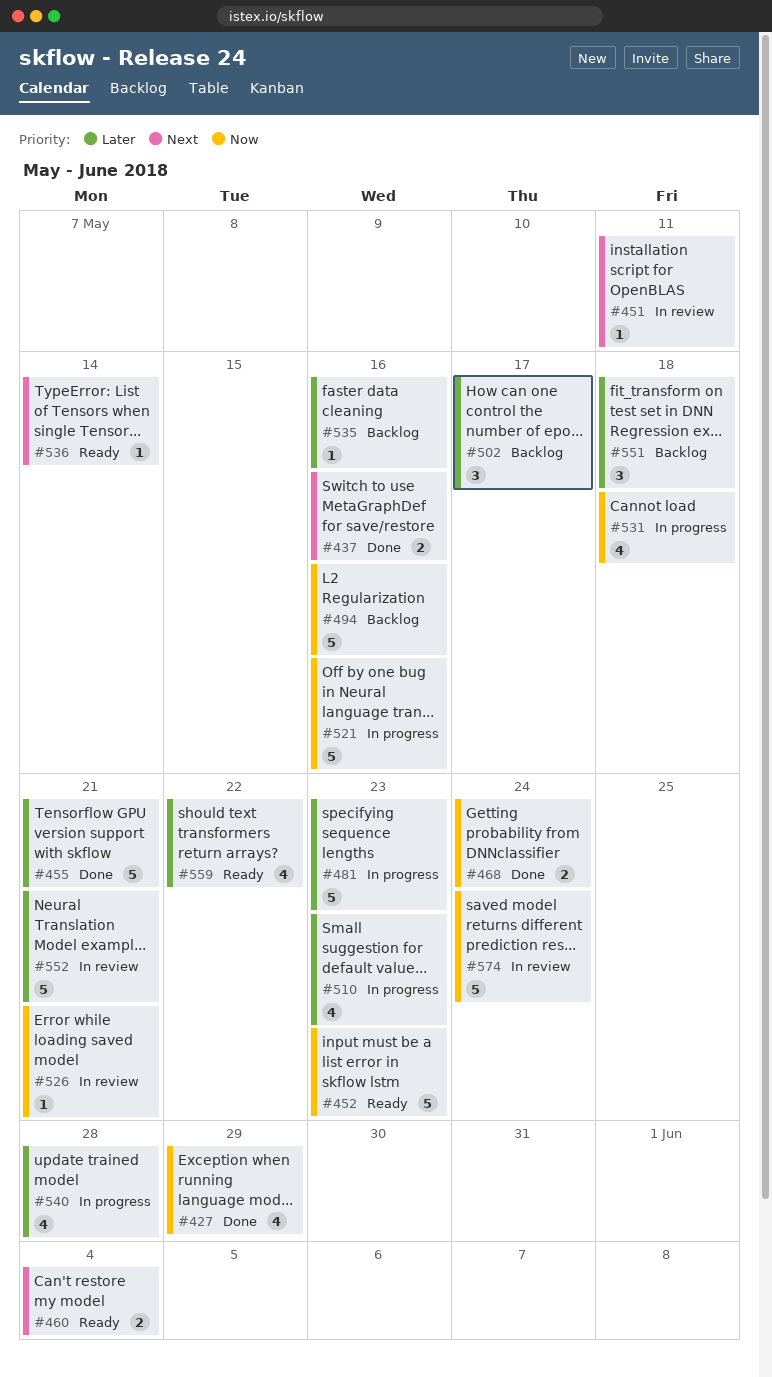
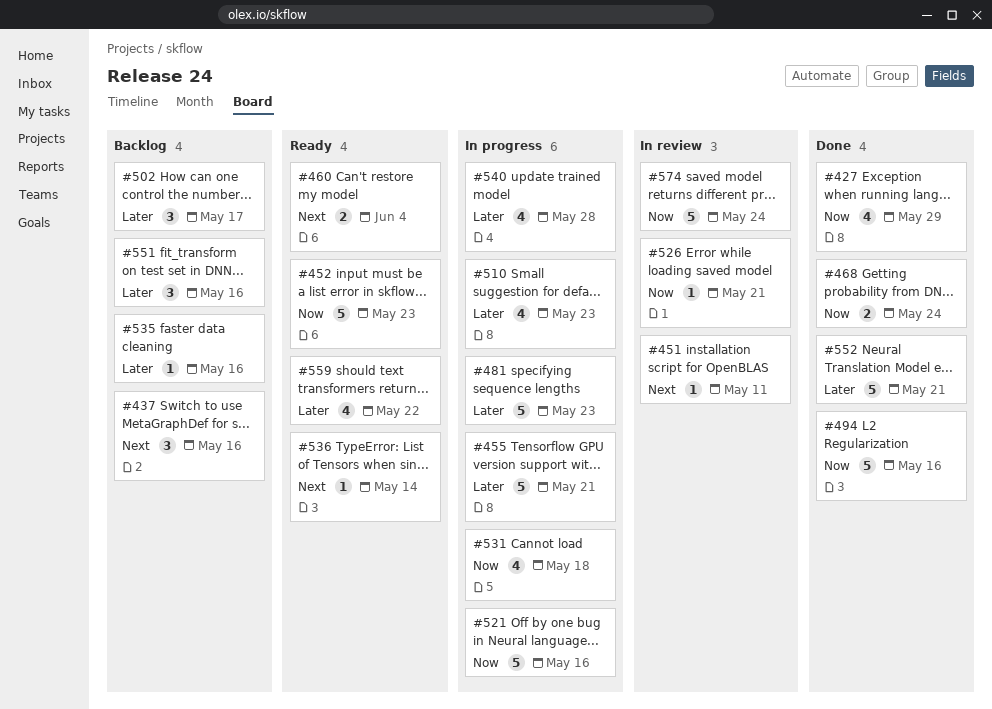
#437, status: Done -> Backlog
#437, estimate: 2 -> 3
#455, status: Done -> In progress
#494, status: Backlog -> Done
#551, due: May 18 -> May 16
#552, status: In review -> Done

